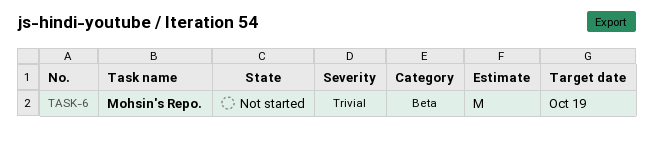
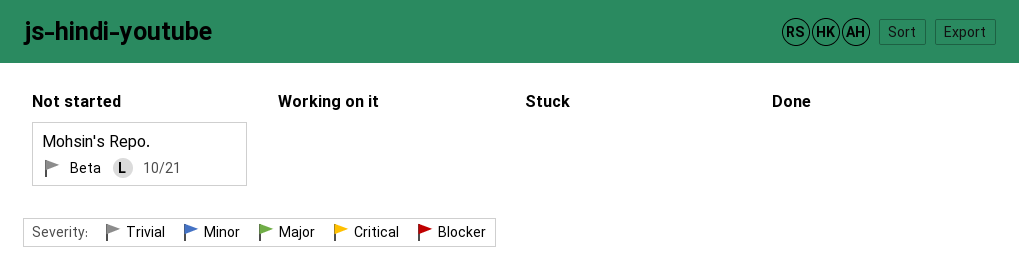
Mohsin's Repo., estimate: M -> L
Mohsin's Repo., due: Oct 19 -> Oct 21

